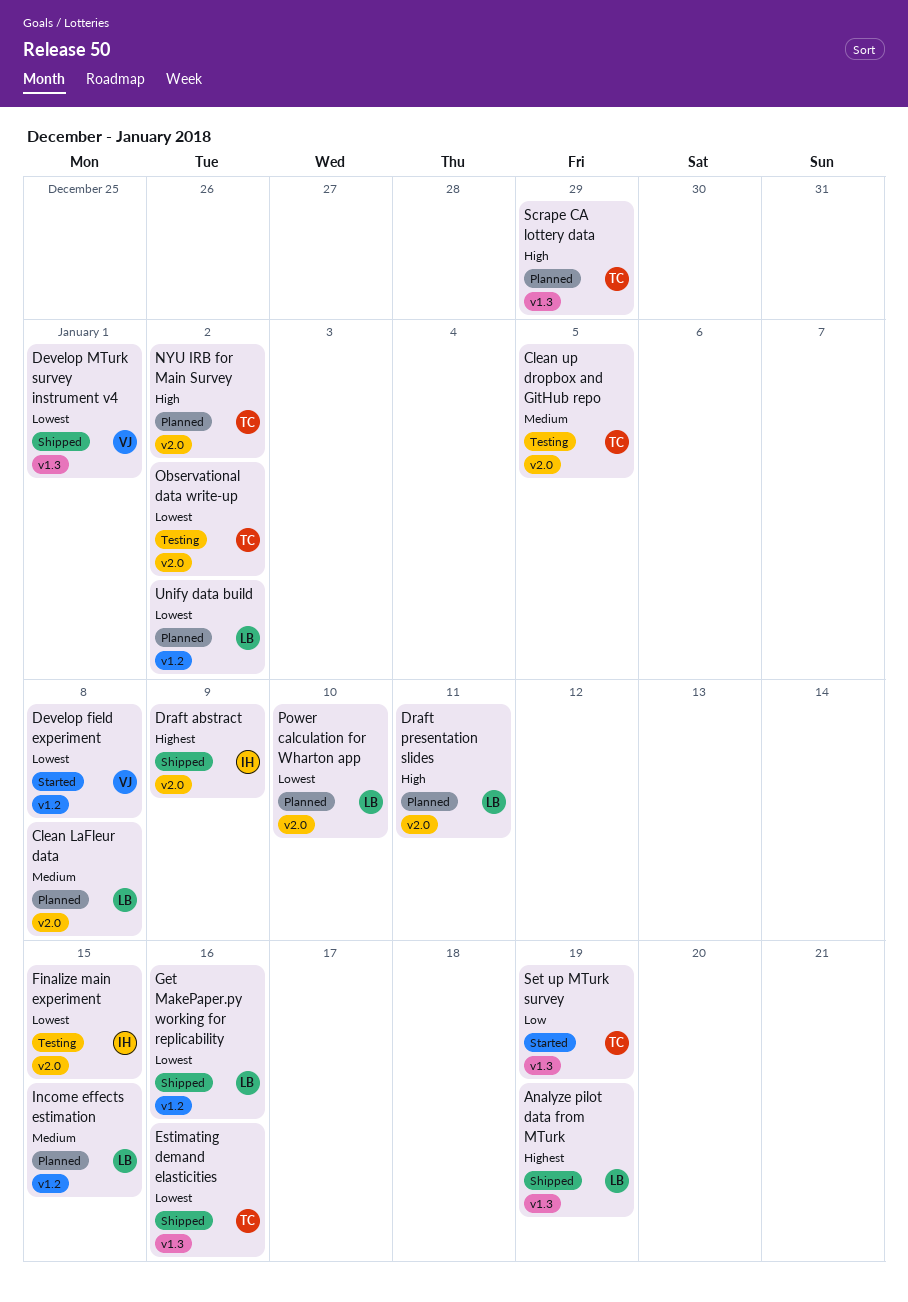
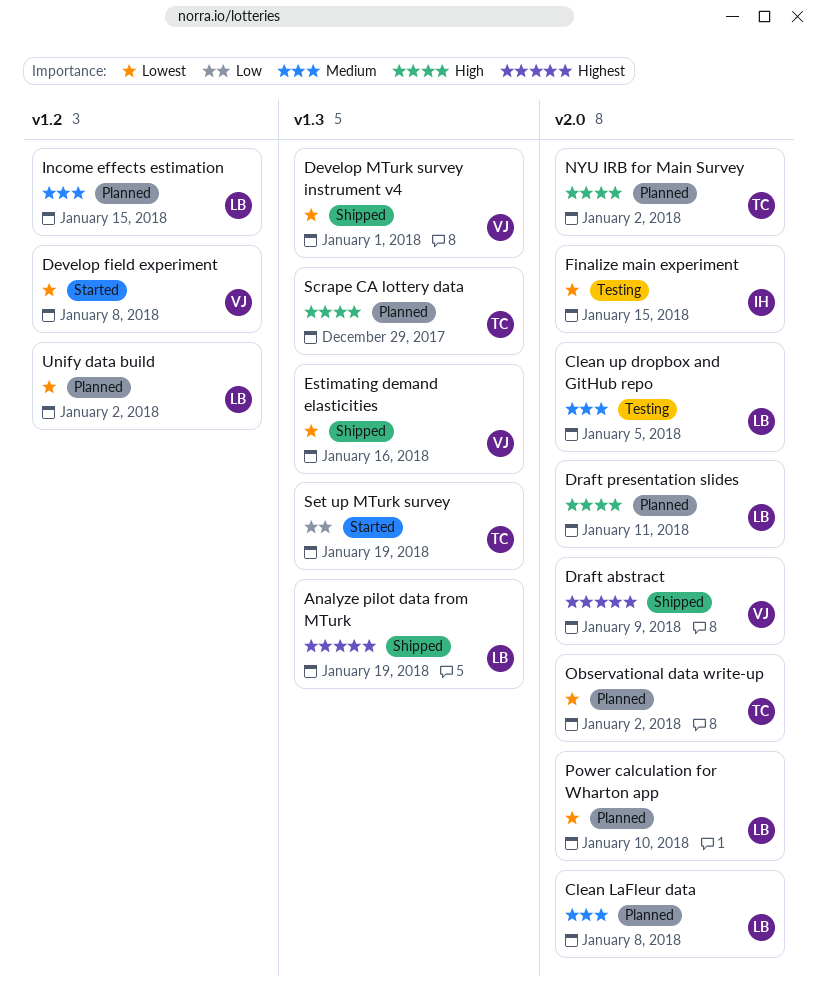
Clean up dropbox and GitHub repo, owner: TC -> LB
Draft abstract, owner: IH -> VJ
Estimating demand elasticities, owner: TC -> VJ
Get MakePaper.py working for replicability: present -> none
Observational data write-up, status: Testing -> Planned

